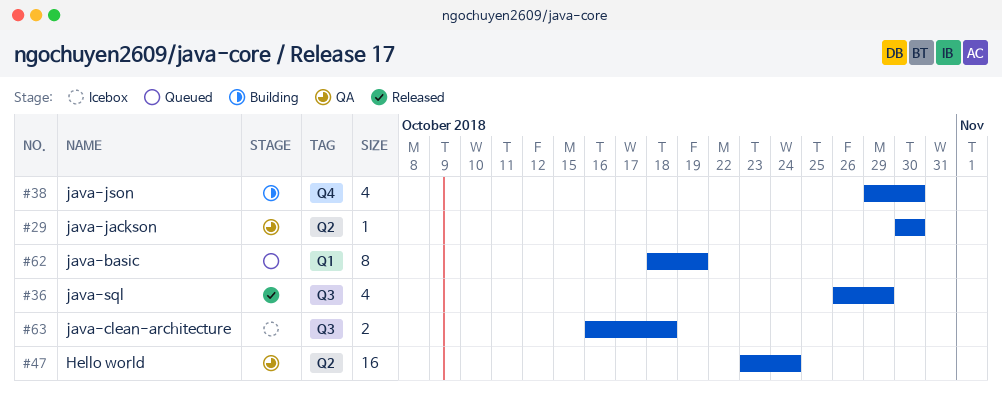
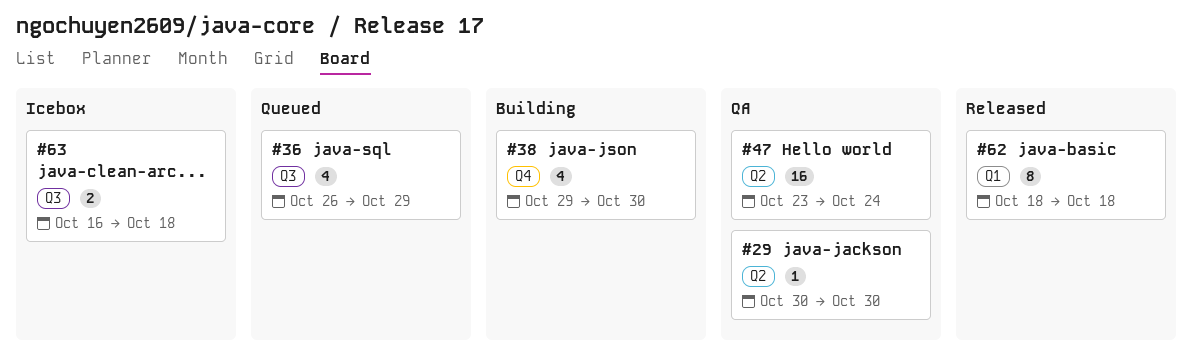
#36, status: Released -> Queued
#62, status: Queued -> Released
#62, due: Oct 19 -> Oct 18

